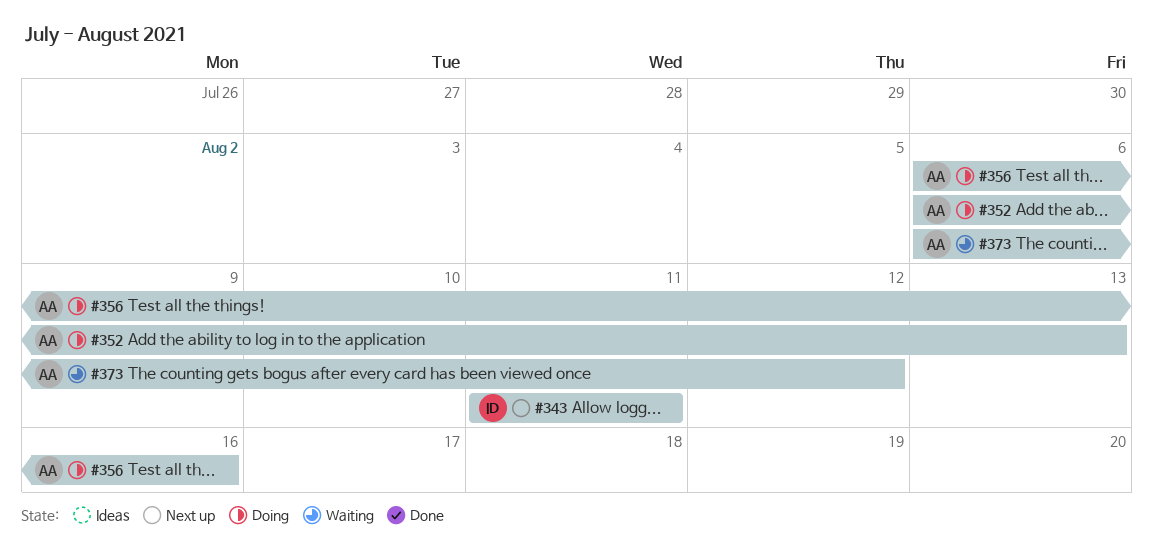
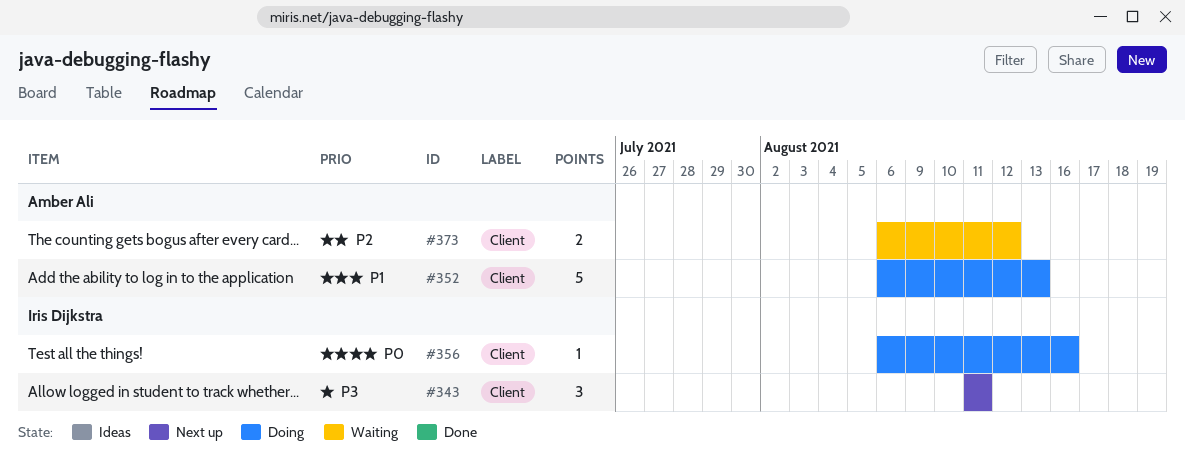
#356, owner: Amber Ali -> Iris Dijkstra

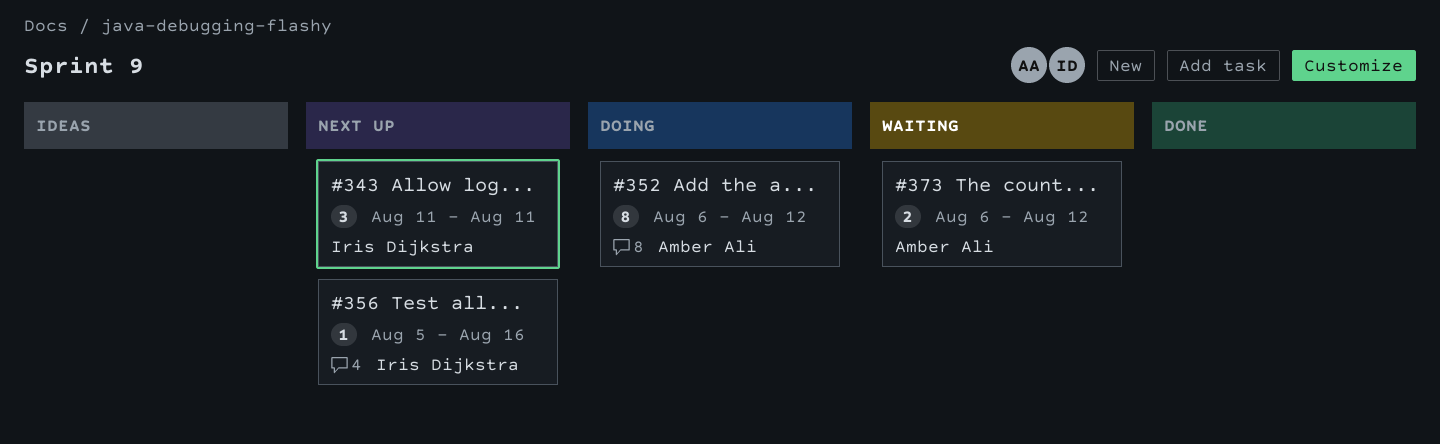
#352, estimate: 5 -> 8
#352, due: Aug 13 -> Aug 12
#356, status: Doing -> Next up
#356, start: Aug 6 -> Aug 5

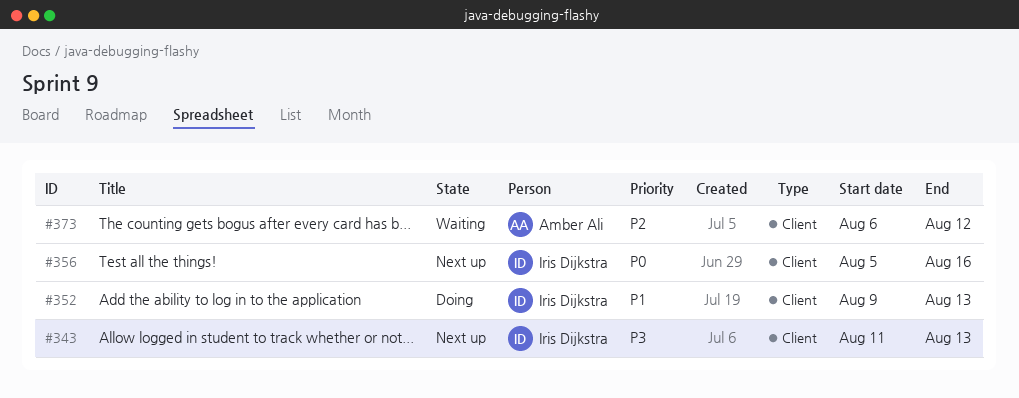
#343, due: Aug 11 -> Aug 13
#352, owner: Amber Ali -> Iris Dijkstra
#352, start: Aug 6 -> Aug 9
#352, due: Aug 12 -> Aug 13

